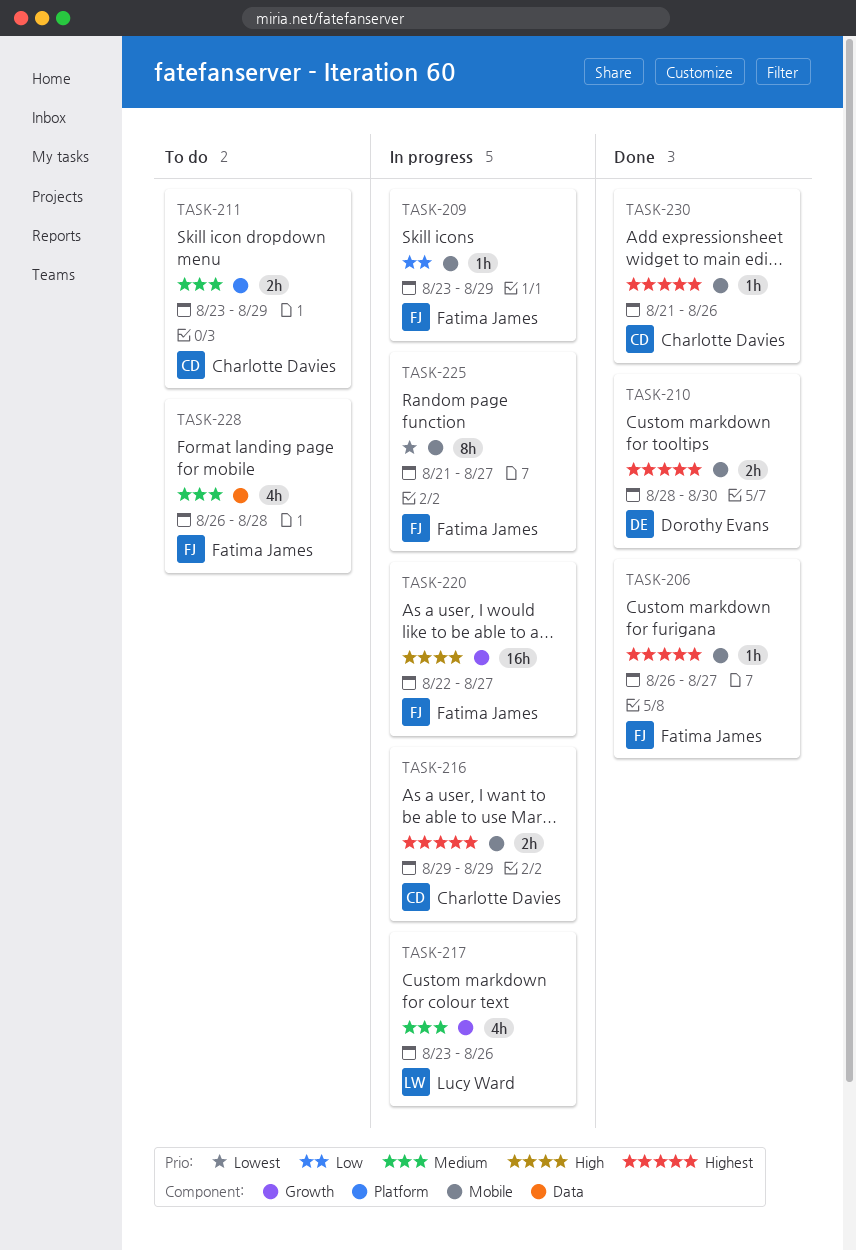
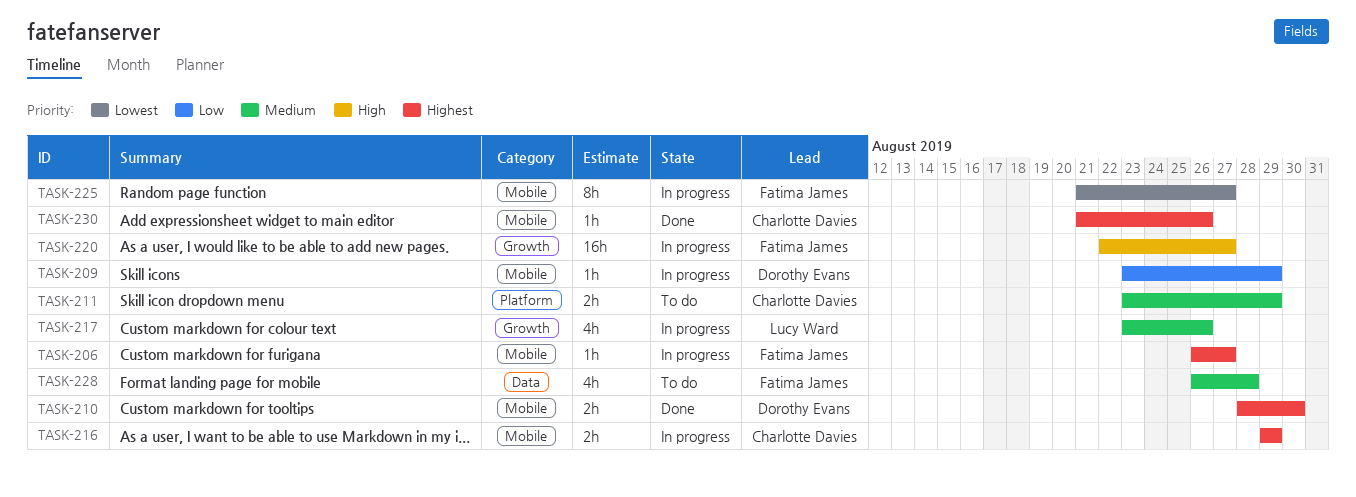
TASK-206, status: Done -> In progress
TASK-209, owner: Fatima James -> Dorothy Evans

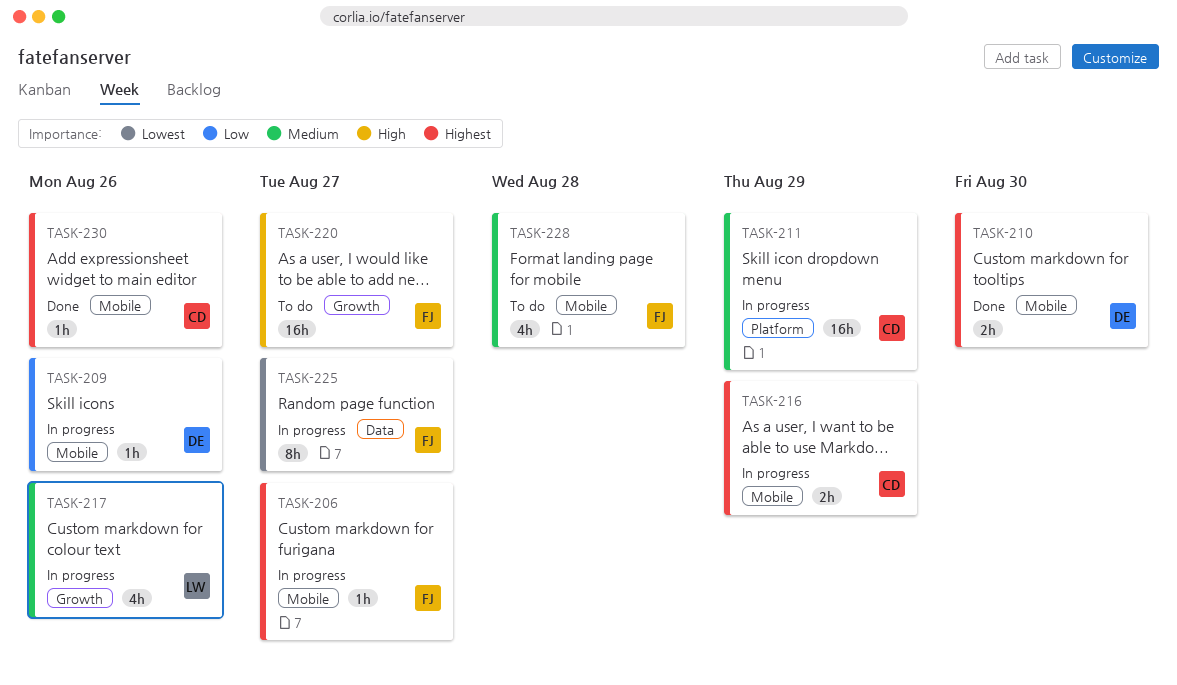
TASK-209, due: Aug 29 -> Aug 26
TASK-211, status: To do -> In progress
TASK-211, estimate: 2h -> 16h
TASK-220, status: In progress -> To do
TASK-225, label: Mobile -> Data
TASK-228, label: Data -> Mobile

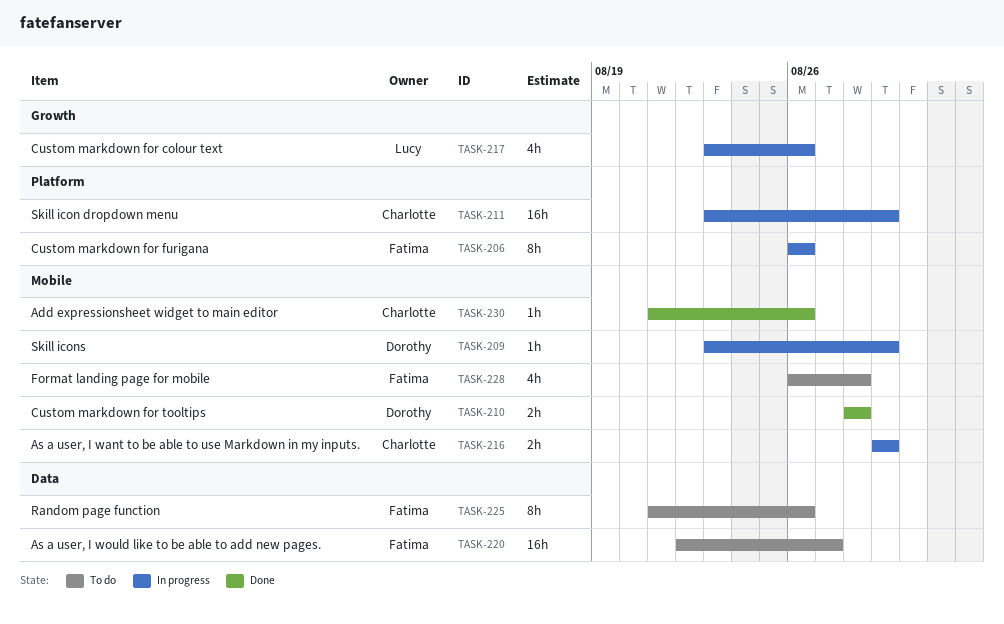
TASK-206, label: Mobile -> Platform
TASK-206, estimate: 1h -> 8h
TASK-206, due: Aug 27 -> Aug 26
TASK-209, due: Aug 26 -> Aug 29
TASK-210, due: Aug 30 -> Aug 28
TASK-220, label: Growth -> Data
TASK-225, status: In progress -> To do
TASK-225, due: Aug 27 -> Aug 26

